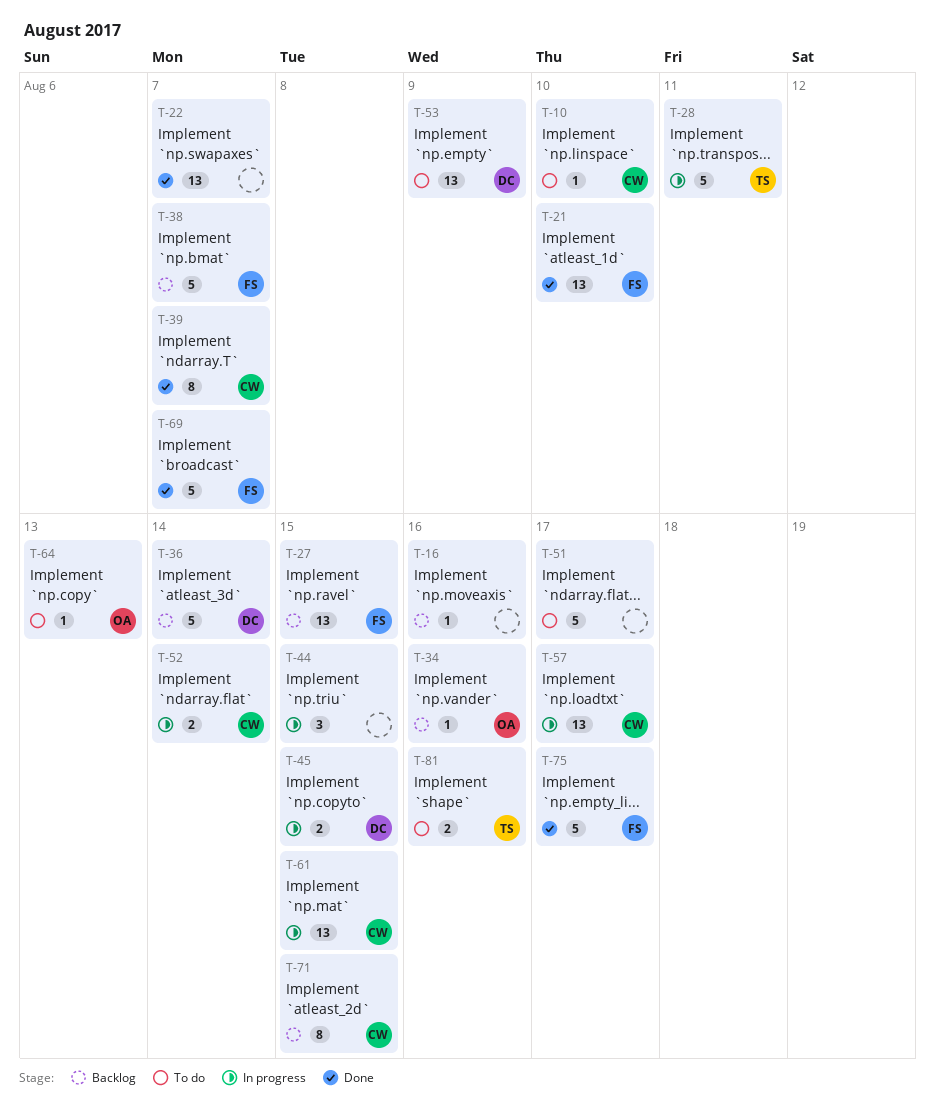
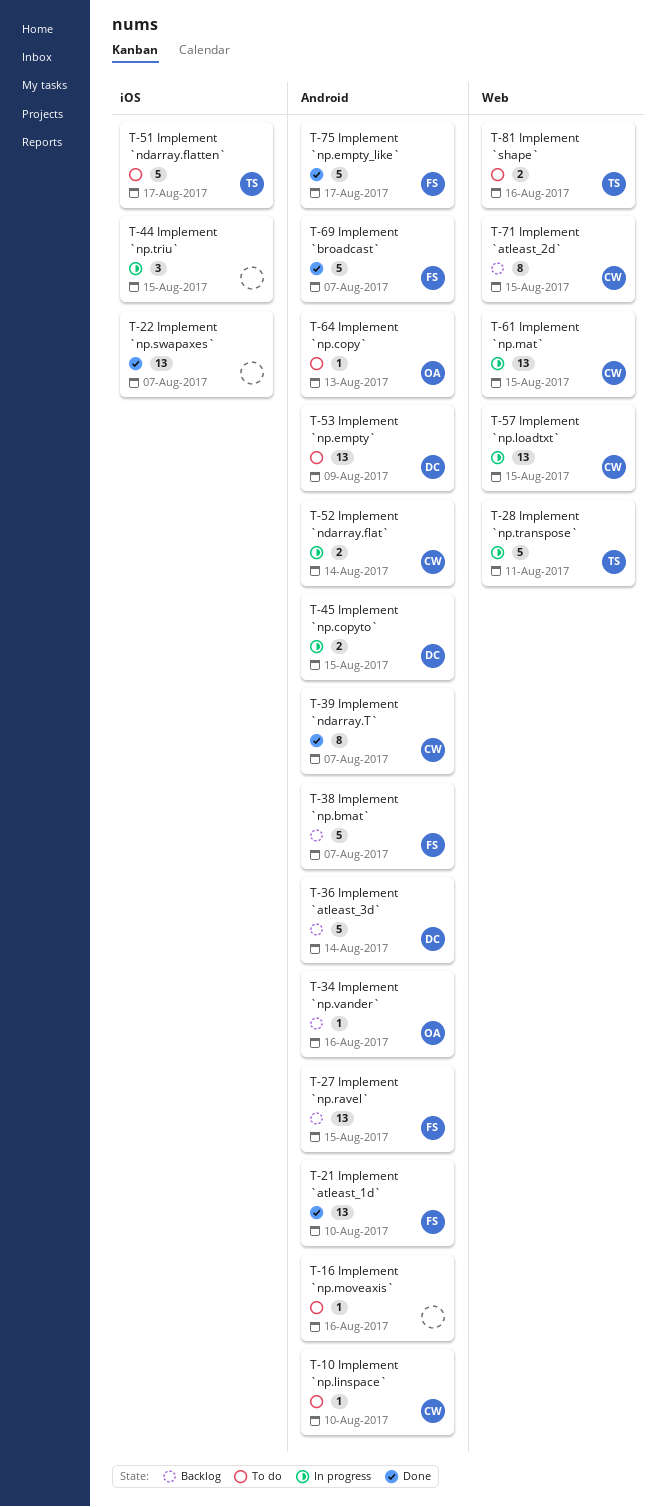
T-16, status: Backlog -> To do
T-51, owner: none -> TS
T-57, due: Aug 17 -> Aug 15

